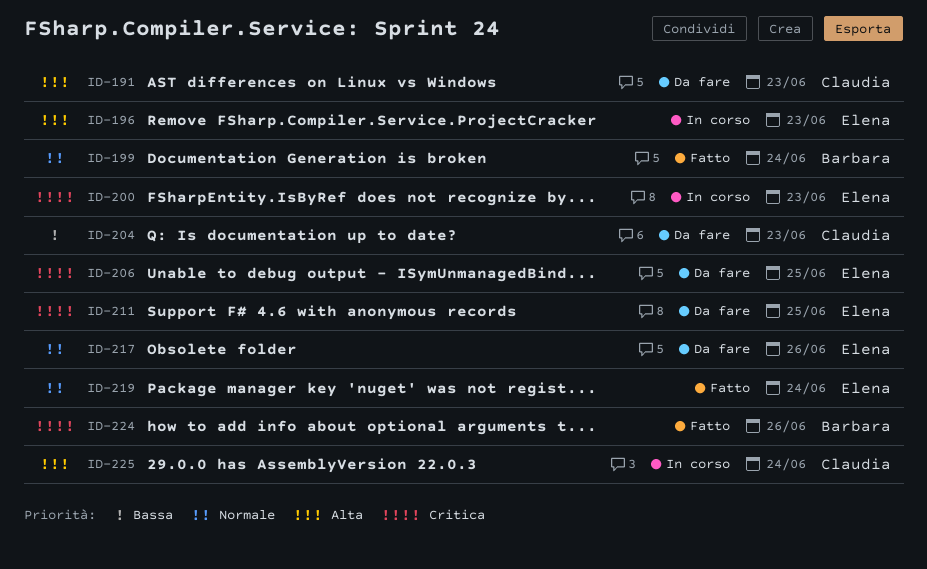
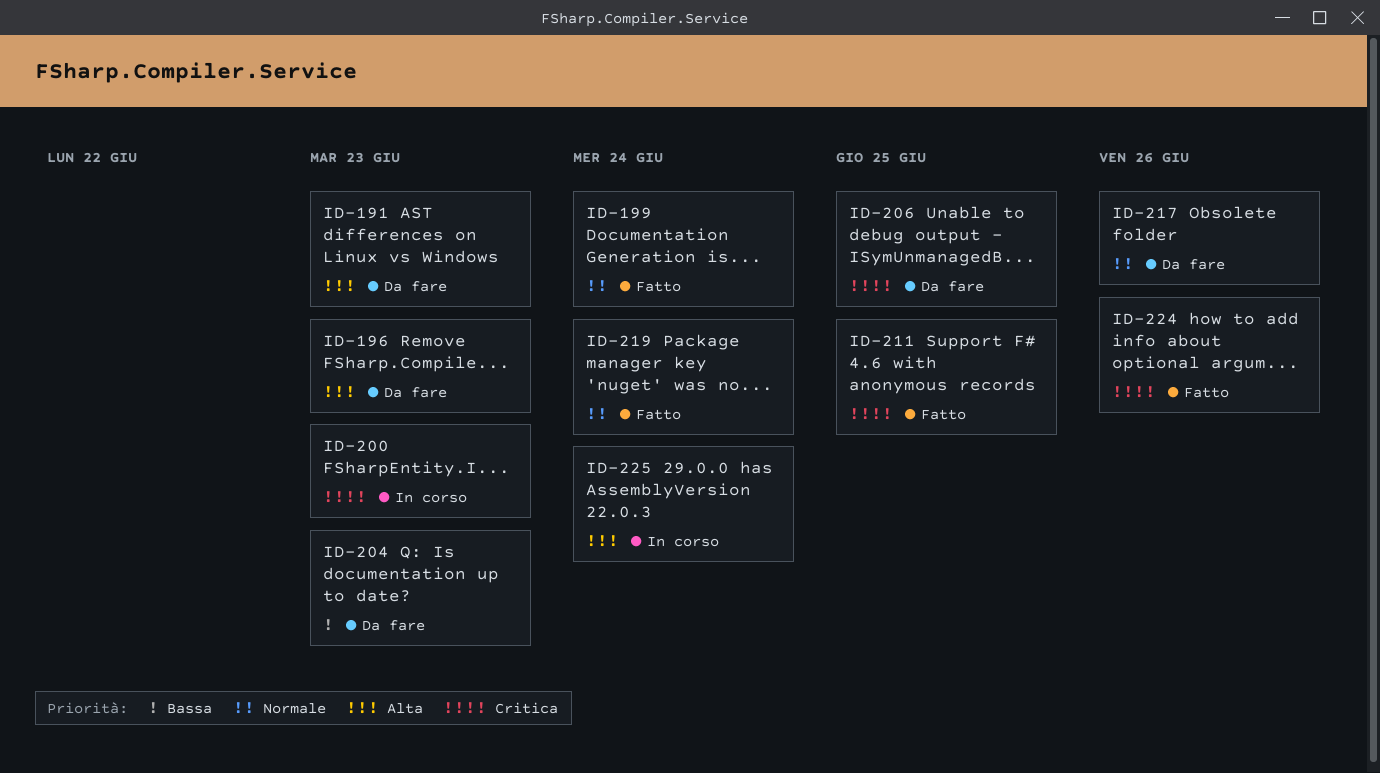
ID-196, status: In corso -> Da fare
ID-211, status: Da fare -> Fatto

